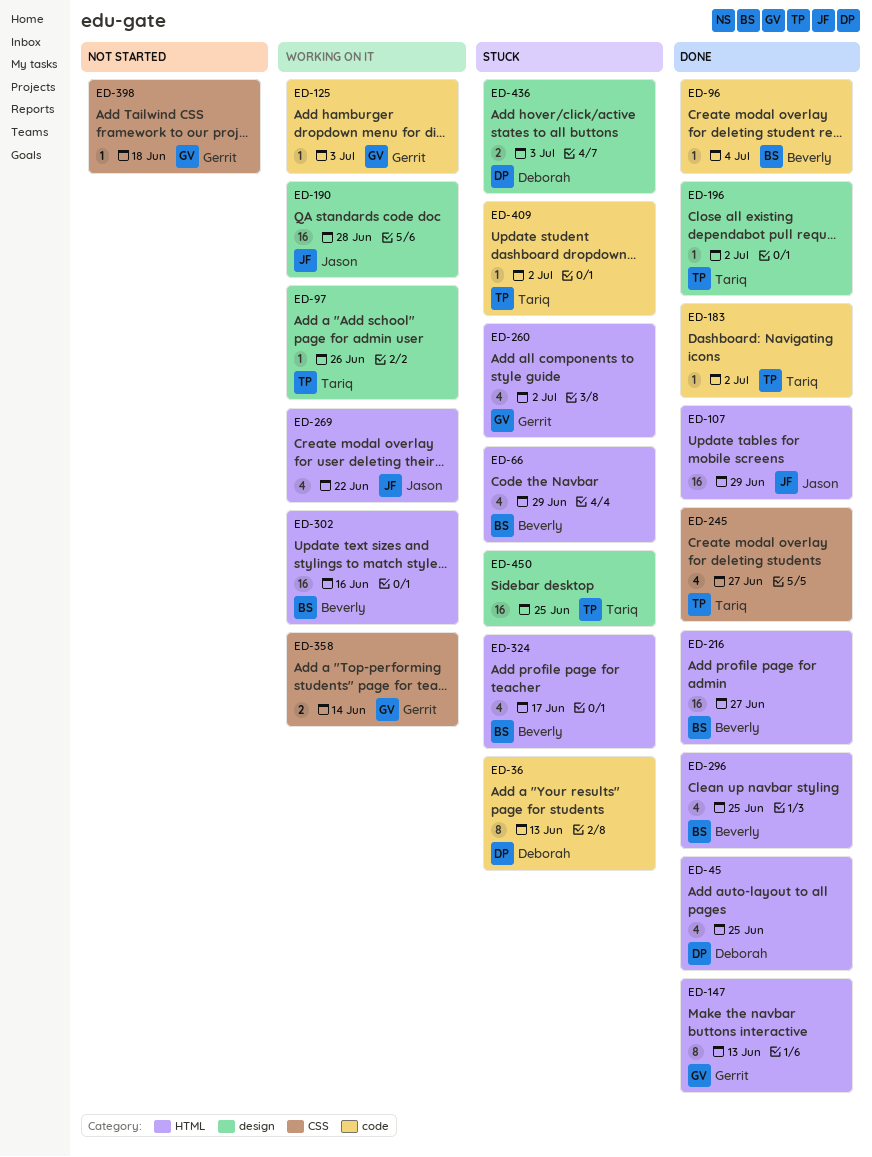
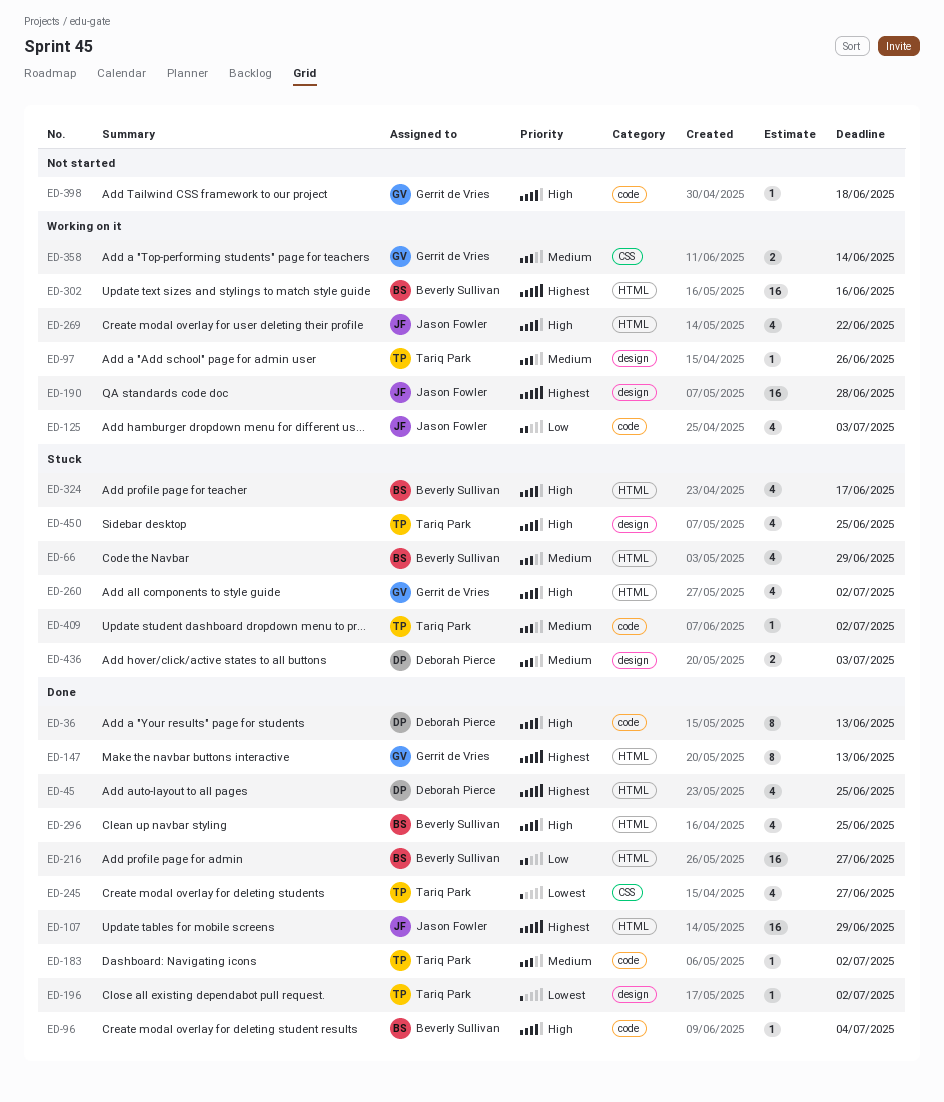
ED-36, status: Stuck -> Done
ED-125, owner: Gerrit de Vries -> Jason Fowler
ED-125, estimate: 1 -> 4
ED-398, label: CSS -> code
ED-450, estimate: 16 -> 4

